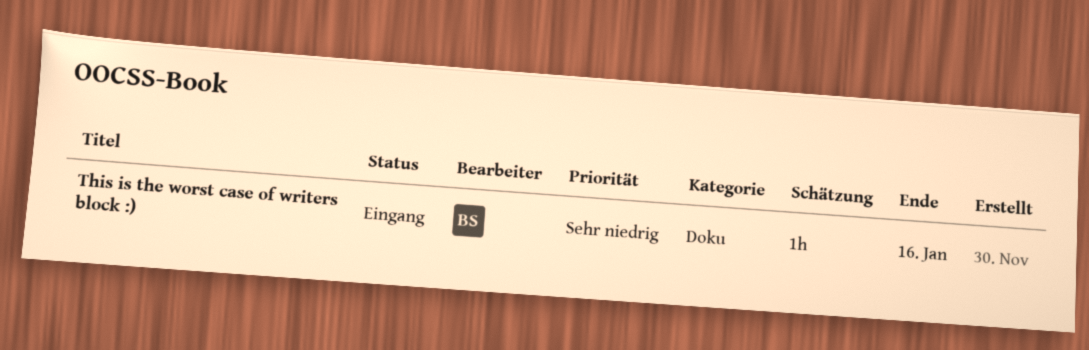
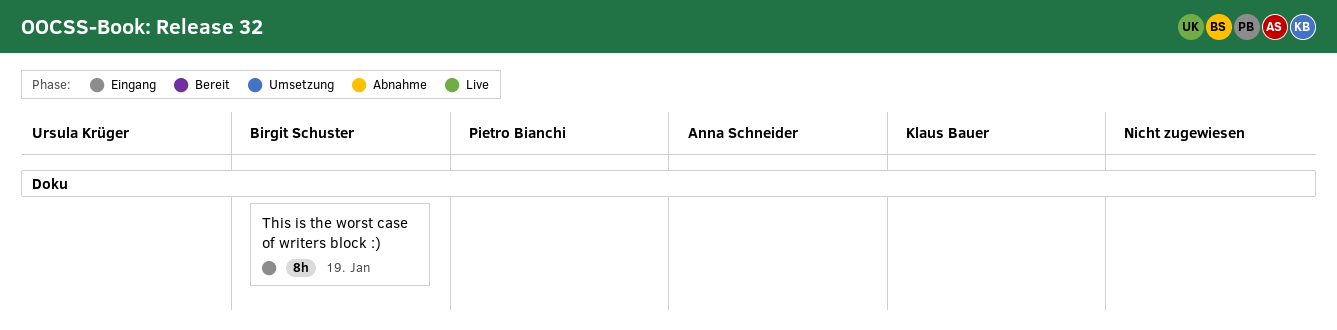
This is the worst case of writers block :), estimate: 1h -> 8h
This is the worst case of writers block :), due: Jan 16 -> Jan 19

